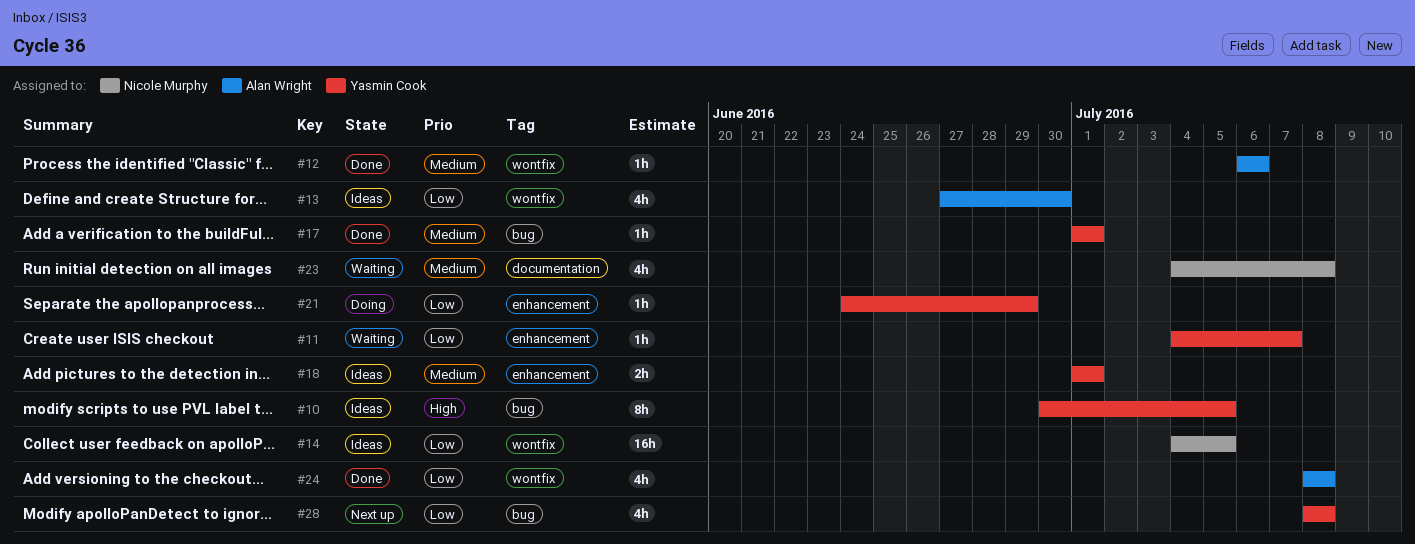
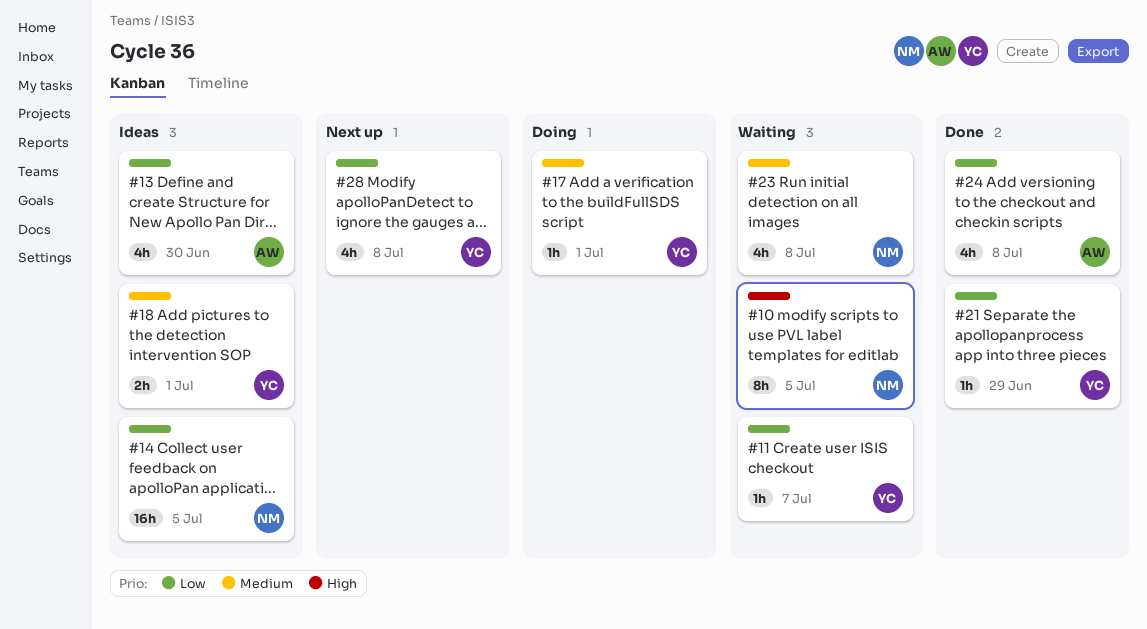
#10, status: Ideas -> Waiting
#10, owner: Yasmin Cook -> Nicole Murphy
#12: present -> none
#17, status: Done -> Doing
#21, status: Doing -> Done

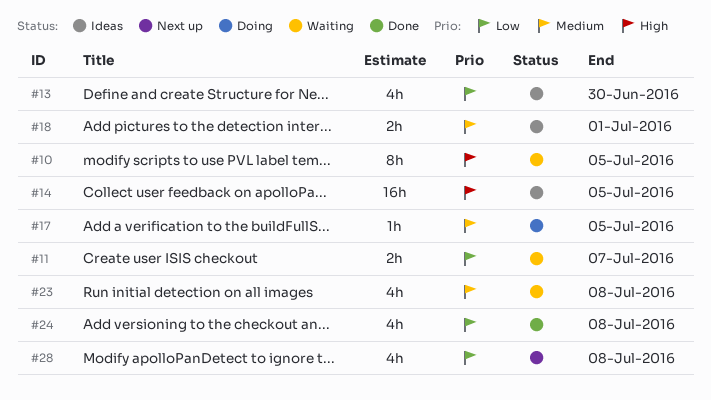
#11, estimate: 1h -> 2h
#14, priority: Low -> High
#17, due: Jul 1 -> Jul 5
#21: present -> none

